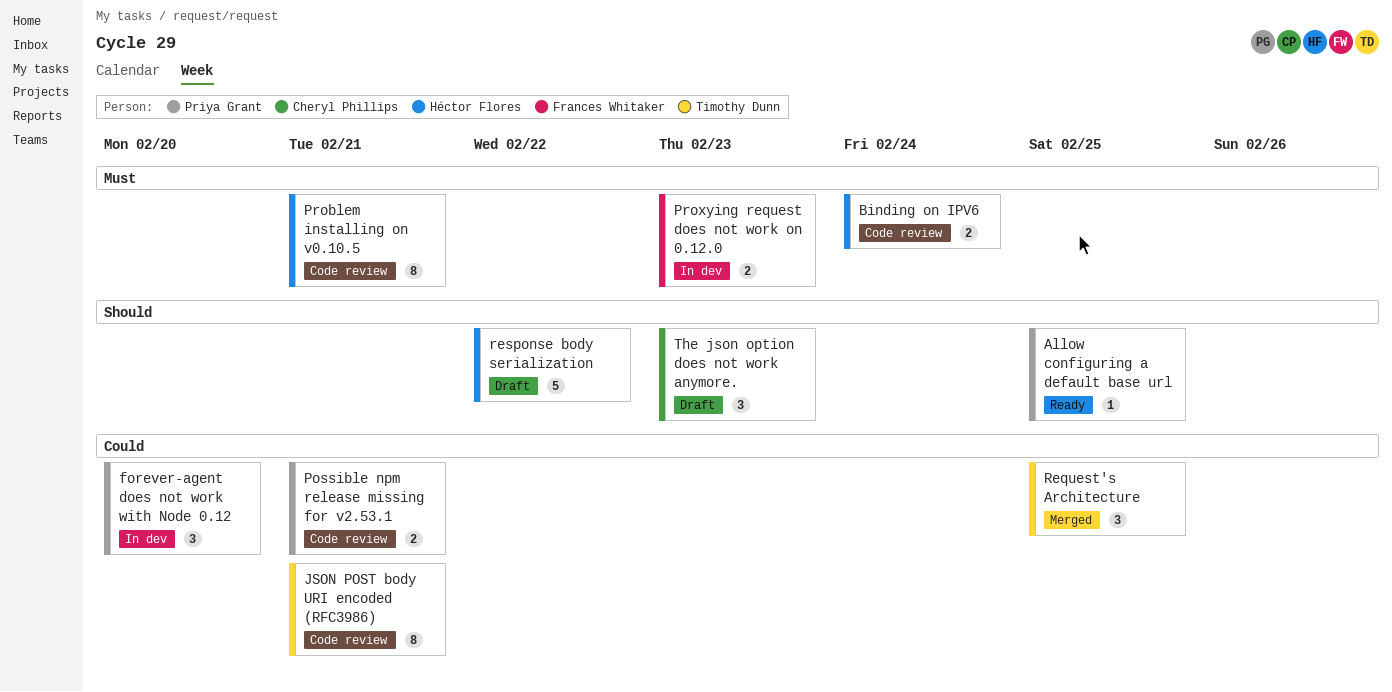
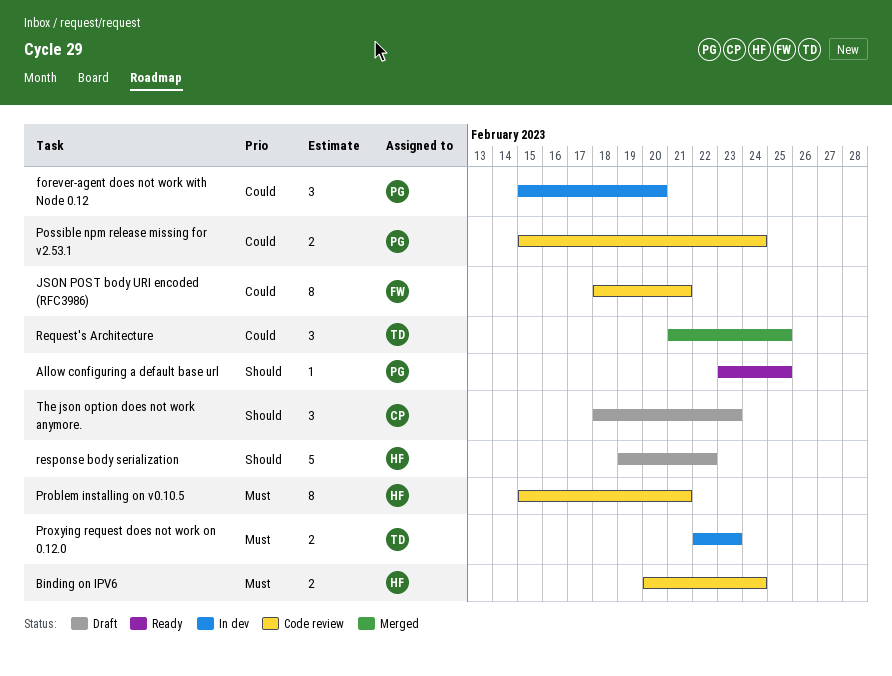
JSON POST body URI encoded (RFC3986), owner: Timothy Dunn -> Frances Whitaker
Possible npm release missing for v2.53.1, due: Feb 21 -> Feb 24
Proxying request does not work on 0.12.0, owner: Frances Whitaker -> Timothy Dunn

